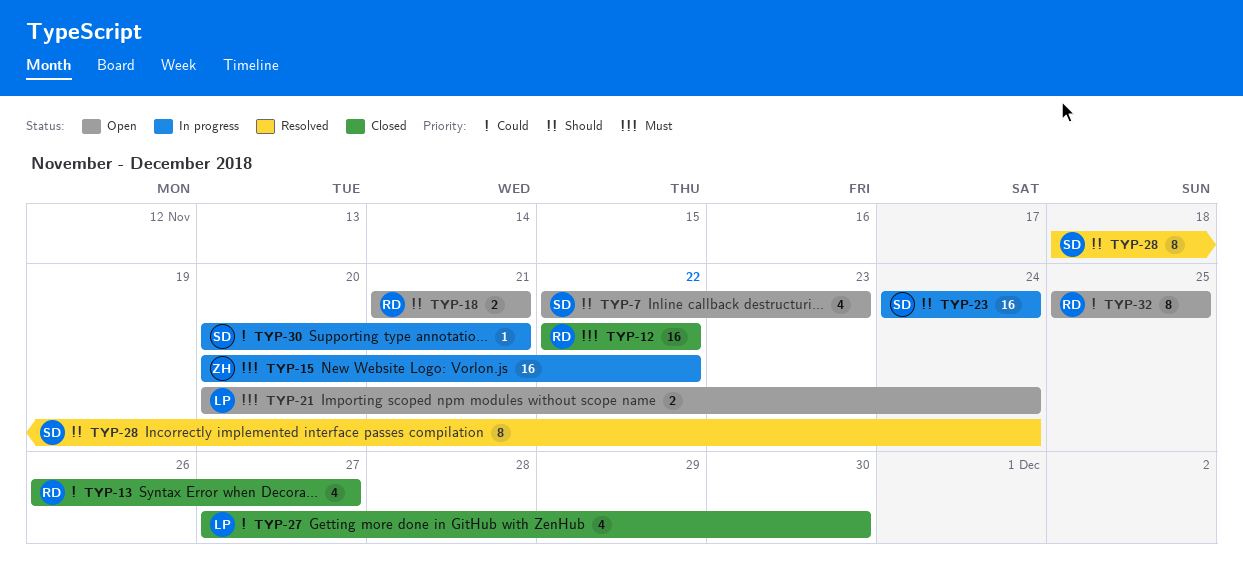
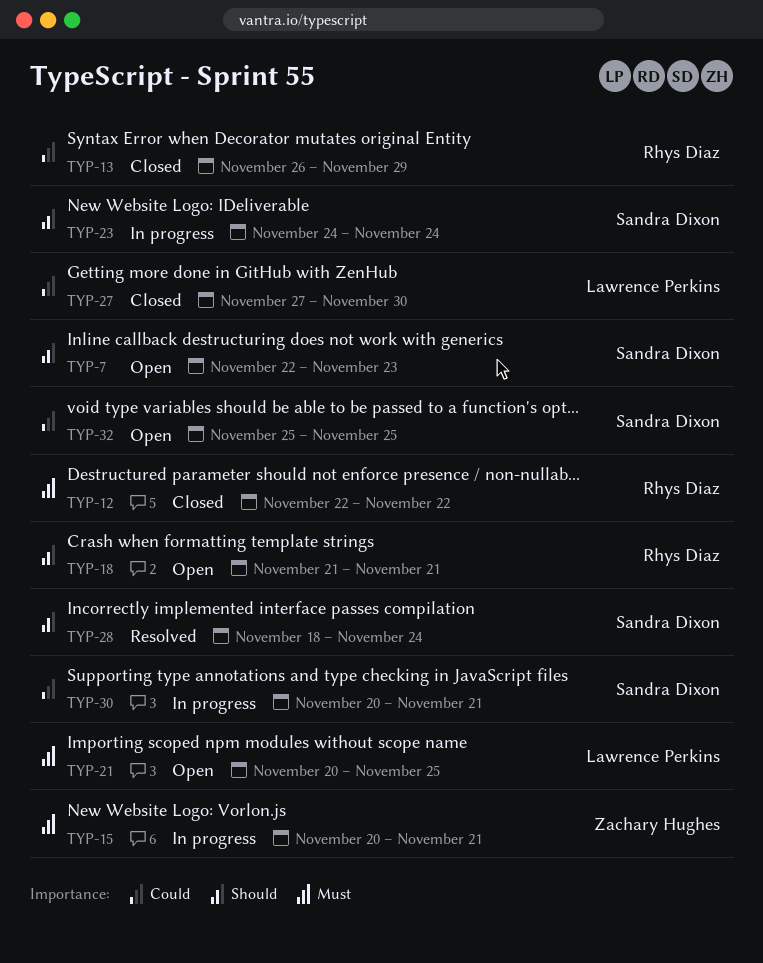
TYP-13, due: Nov 27 -> Nov 29
TYP-15, due: Nov 22 -> Nov 21
TYP-21, due: Nov 24 -> Nov 25
TYP-32, owner: Rhys Diaz -> Sandra Dixon

